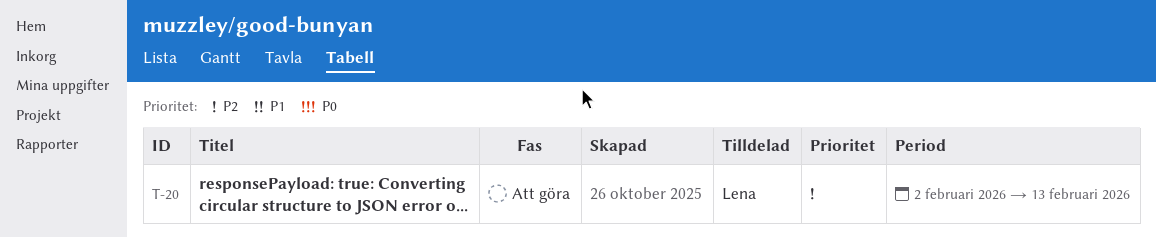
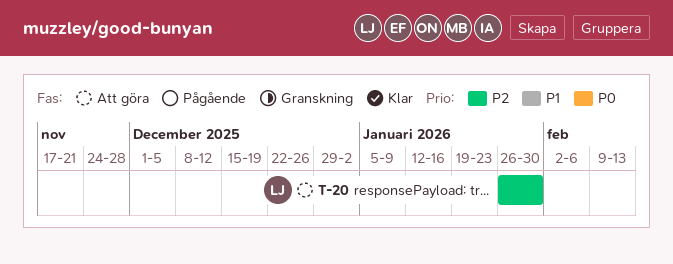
T-20, start: Feb 2 -> Jan 26
T-20, due: Feb 13 -> Jan 30

